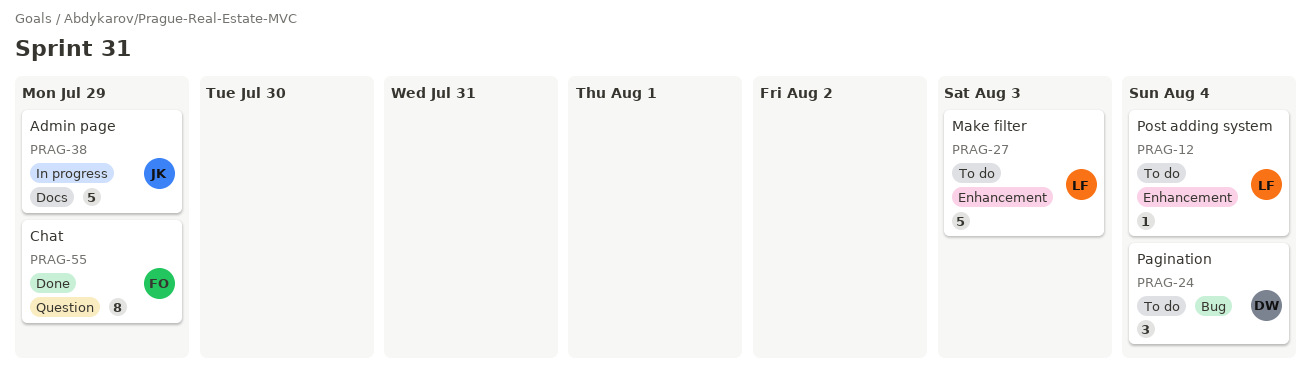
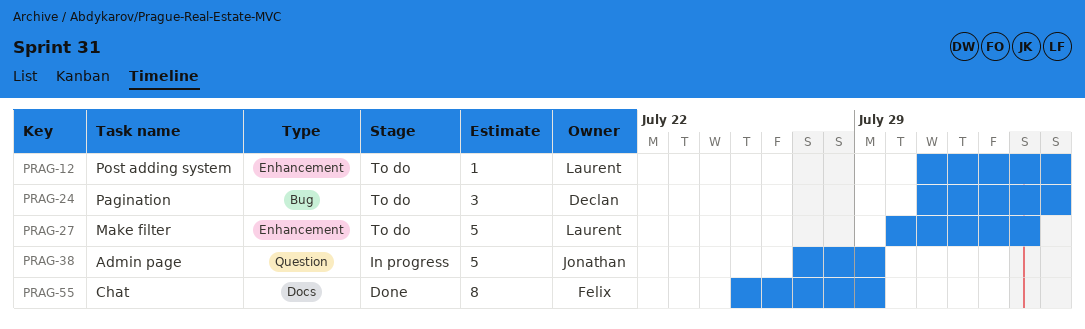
PRAG-38, label: Docs -> Question
PRAG-55, label: Question -> Docs

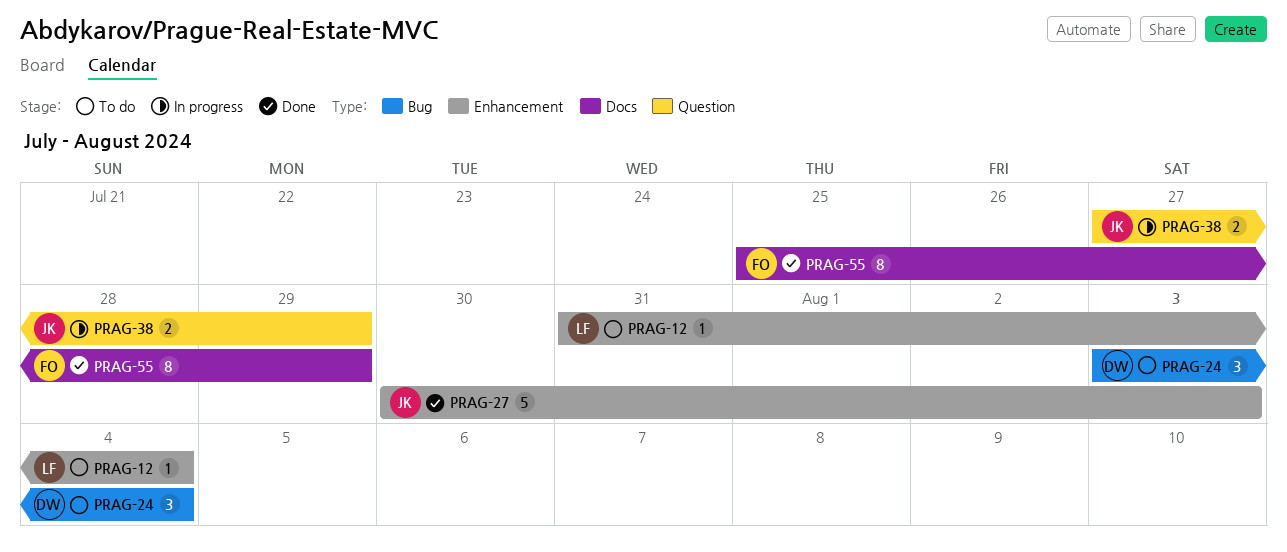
PRAG-24, start: Jul 31 -> Aug 3
PRAG-27, status: To do -> Done
PRAG-27, owner: Laurent -> Jonathan
PRAG-38, estimate: 5 -> 2

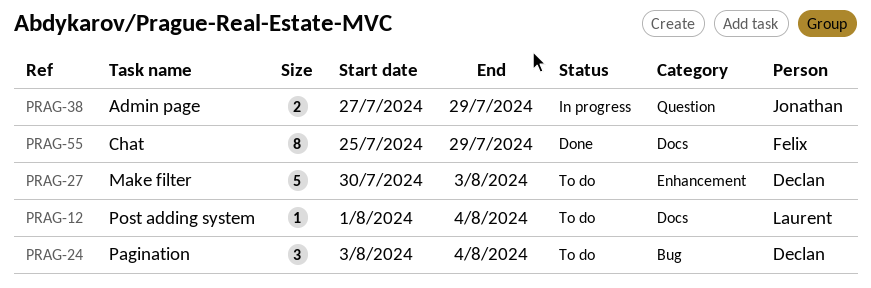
PRAG-12, label: Enhancement -> Docs
PRAG-12, start: Jul 31 -> Aug 1
PRAG-27, status: Done -> To do
PRAG-27, owner: Jonathan -> Declan

